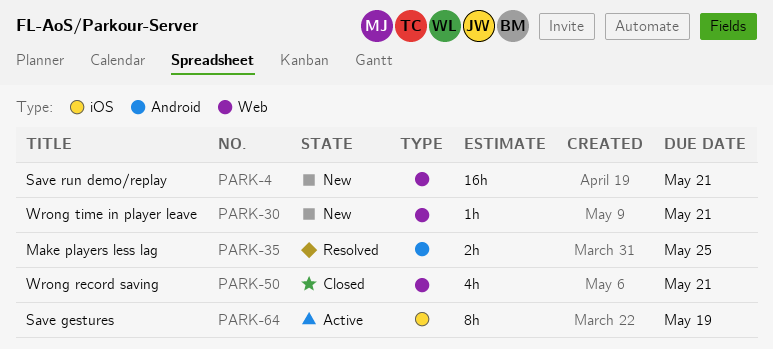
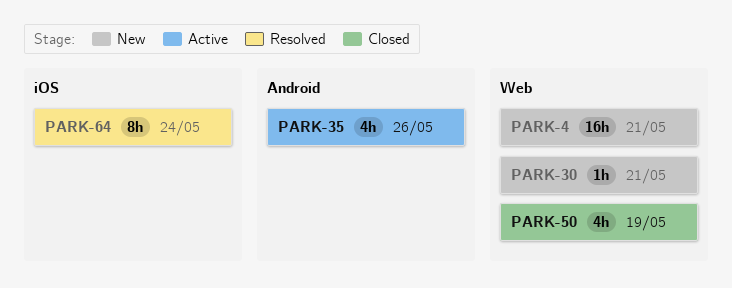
PARK-35, status: Resolved -> Active
PARK-35, estimate: 2h -> 4h
PARK-35, due: May 25 -> May 26
PARK-50, due: May 21 -> May 19
PARK-64, status: Active -> Resolved
PARK-64, due: May 19 -> May 24

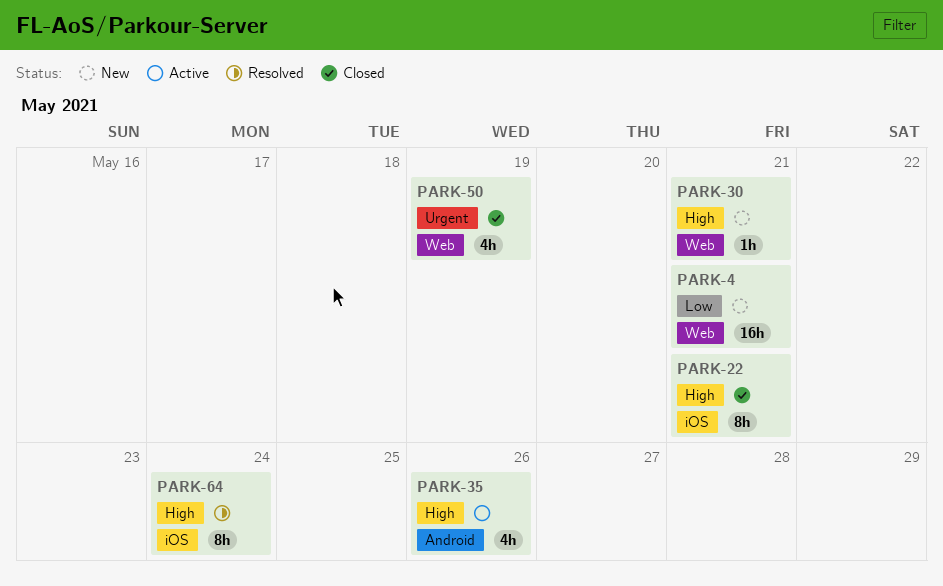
PARK-22: none -> present

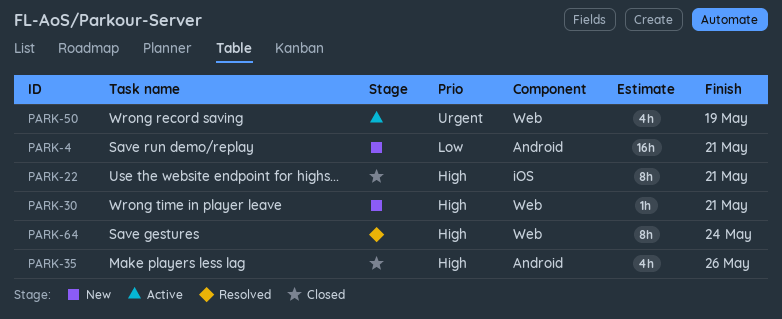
PARK-4, label: Web -> Android
PARK-35, status: Active -> Closed
PARK-50, status: Closed -> Active
PARK-64, label: iOS -> Web

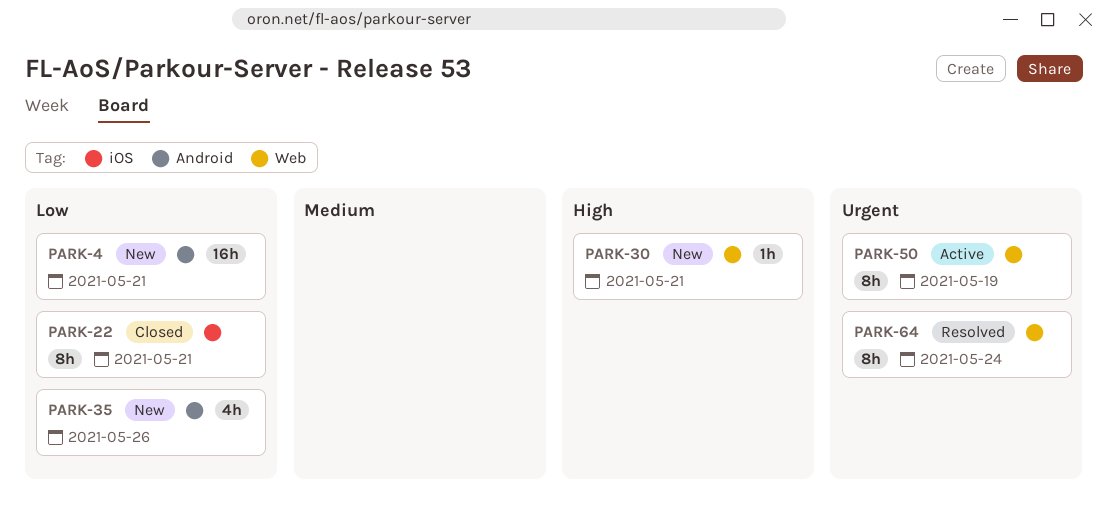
PARK-22, priority: High -> Low
PARK-35, status: Closed -> New
PARK-35, priority: High -> Low
PARK-50, estimate: 4h -> 8h
PARK-64, priority: High -> Urgent

